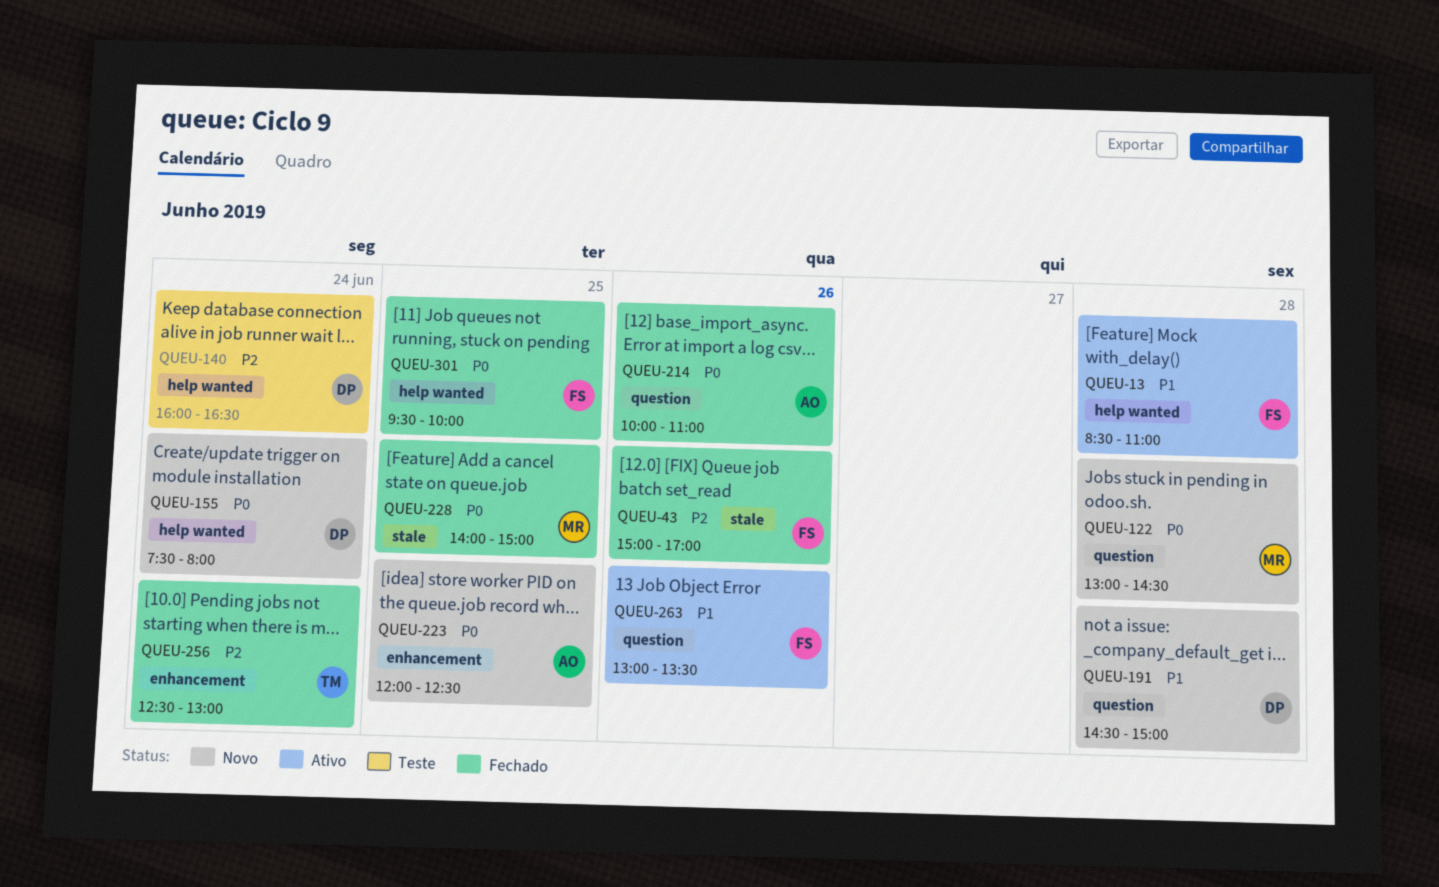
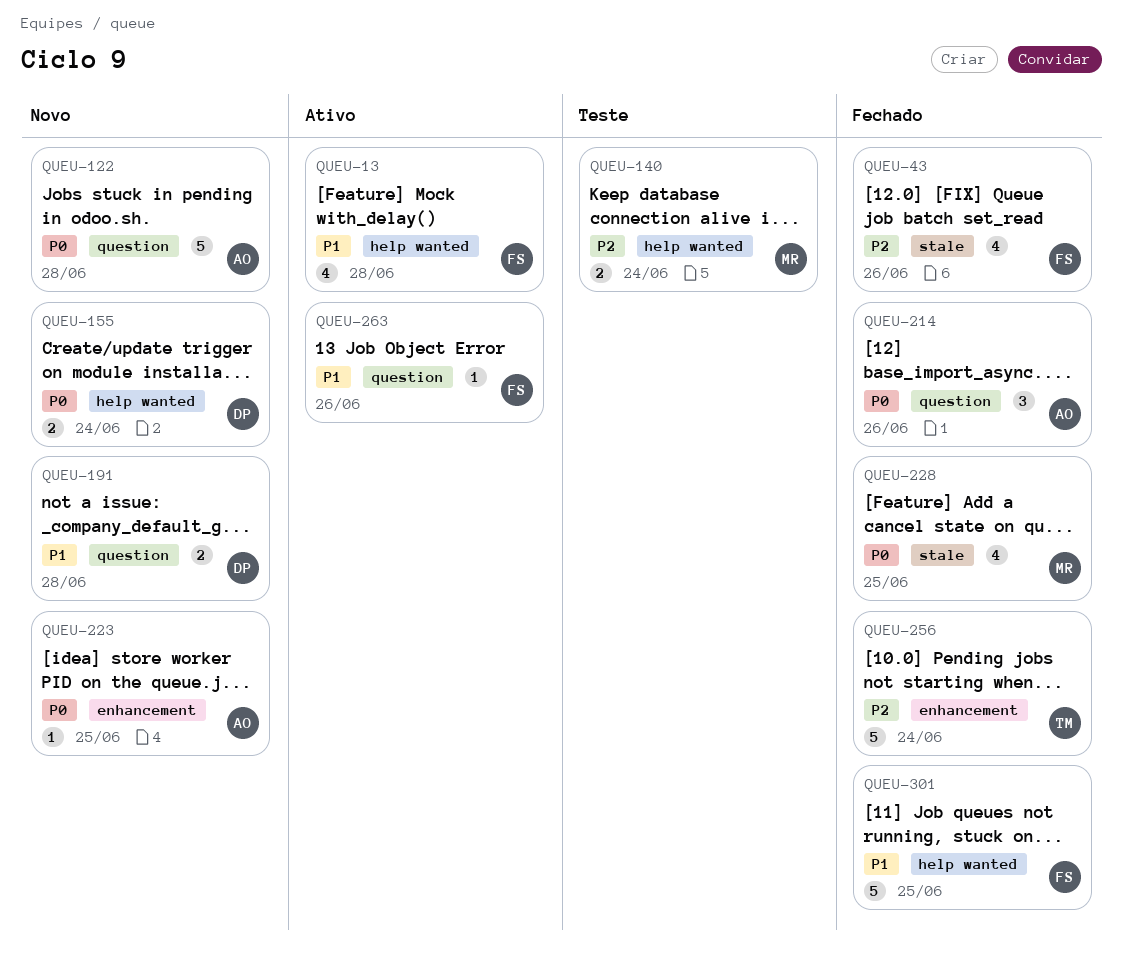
QUEU-122, owner: MR -> AO
QUEU-140, owner: DP -> MR
QUEU-301, priority: P0 -> P1

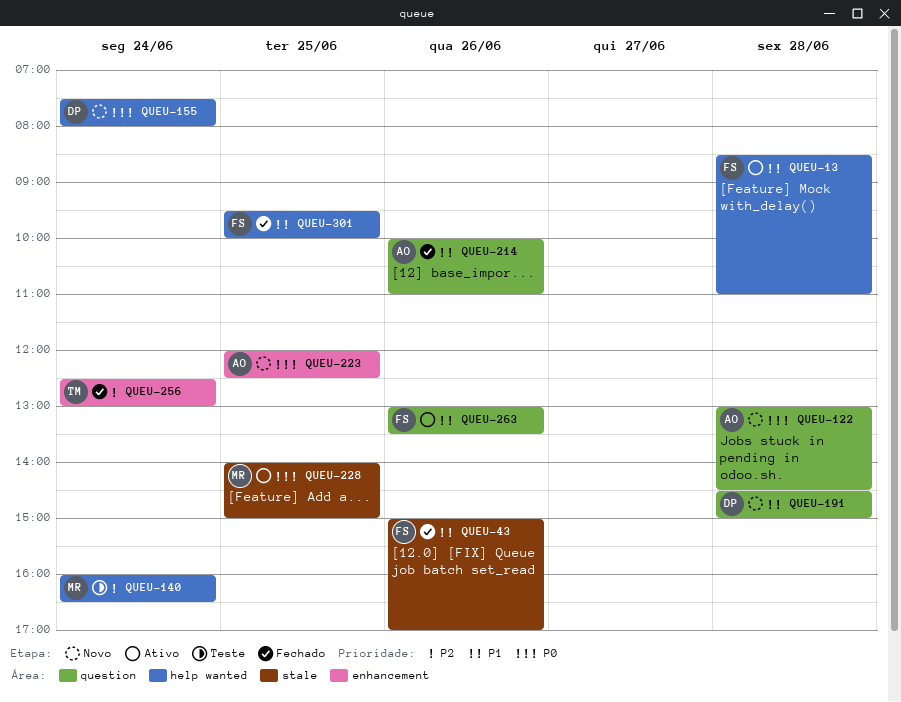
QUEU-43, priority: P2 -> P1
QUEU-214, priority: P0 -> P1
QUEU-228, status: Fechado -> Ativo

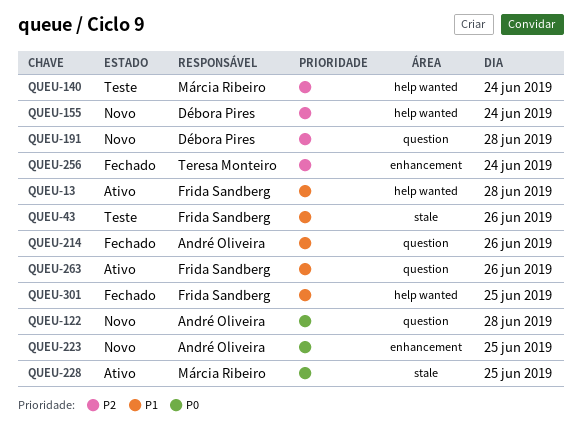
QUEU-43, status: Fechado -> Teste
QUEU-155, priority: P0 -> P2
QUEU-191, priority: P1 -> P2

